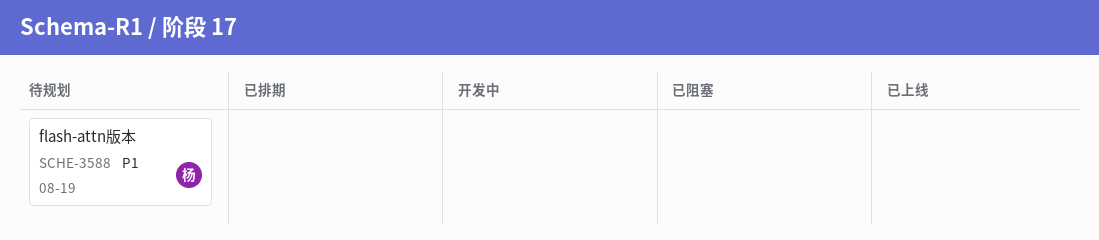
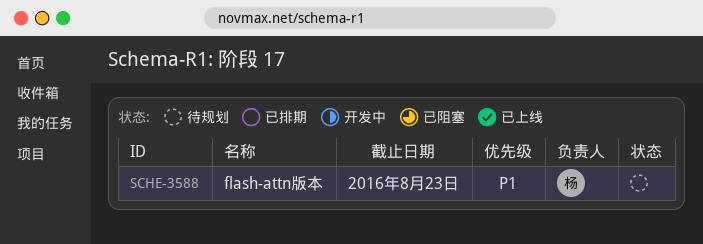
SCHE-3588, due: Aug 19 -> Aug 23

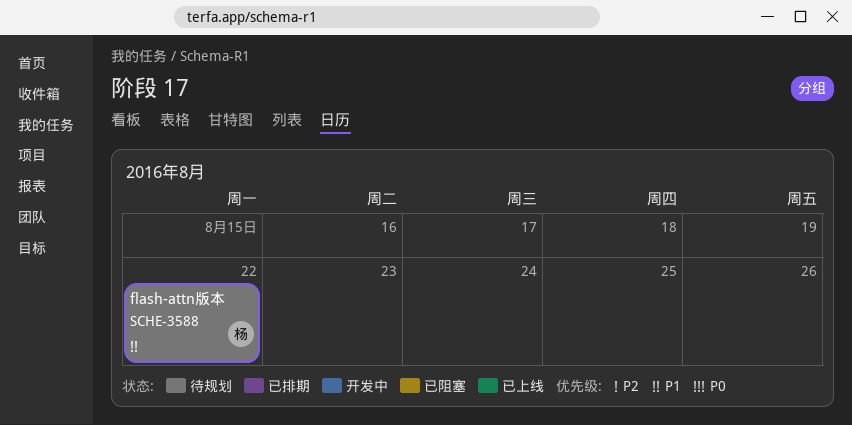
SCHE-3588, due: Aug 23 -> Aug 22

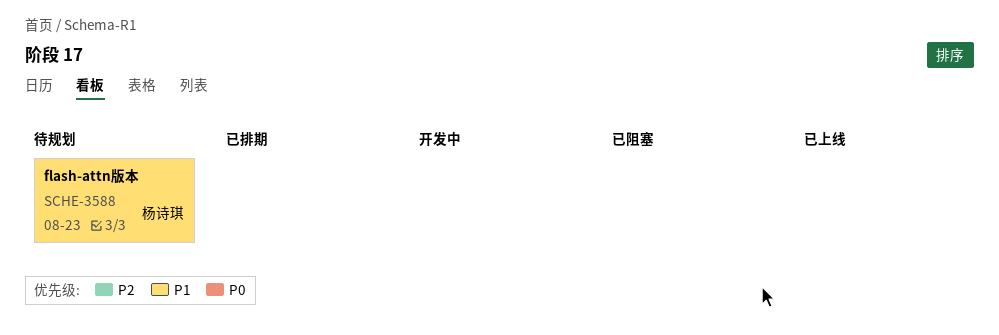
SCHE-3588, due: Aug 22 -> Aug 23

